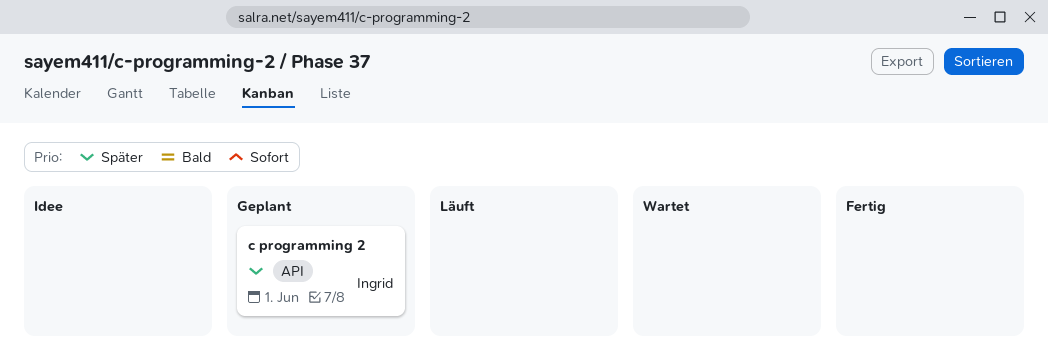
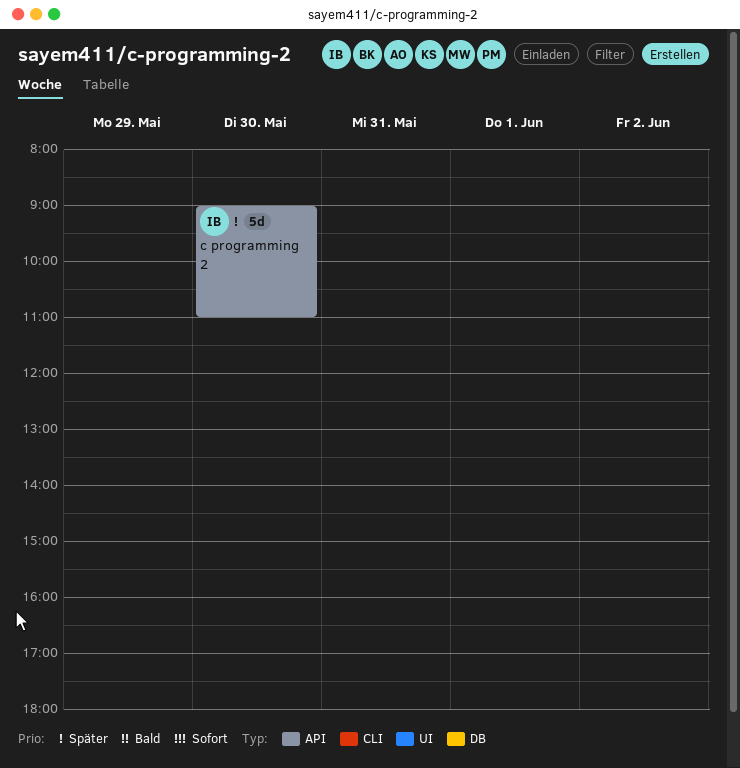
c programming 2, day: Jun 1 -> May 30

